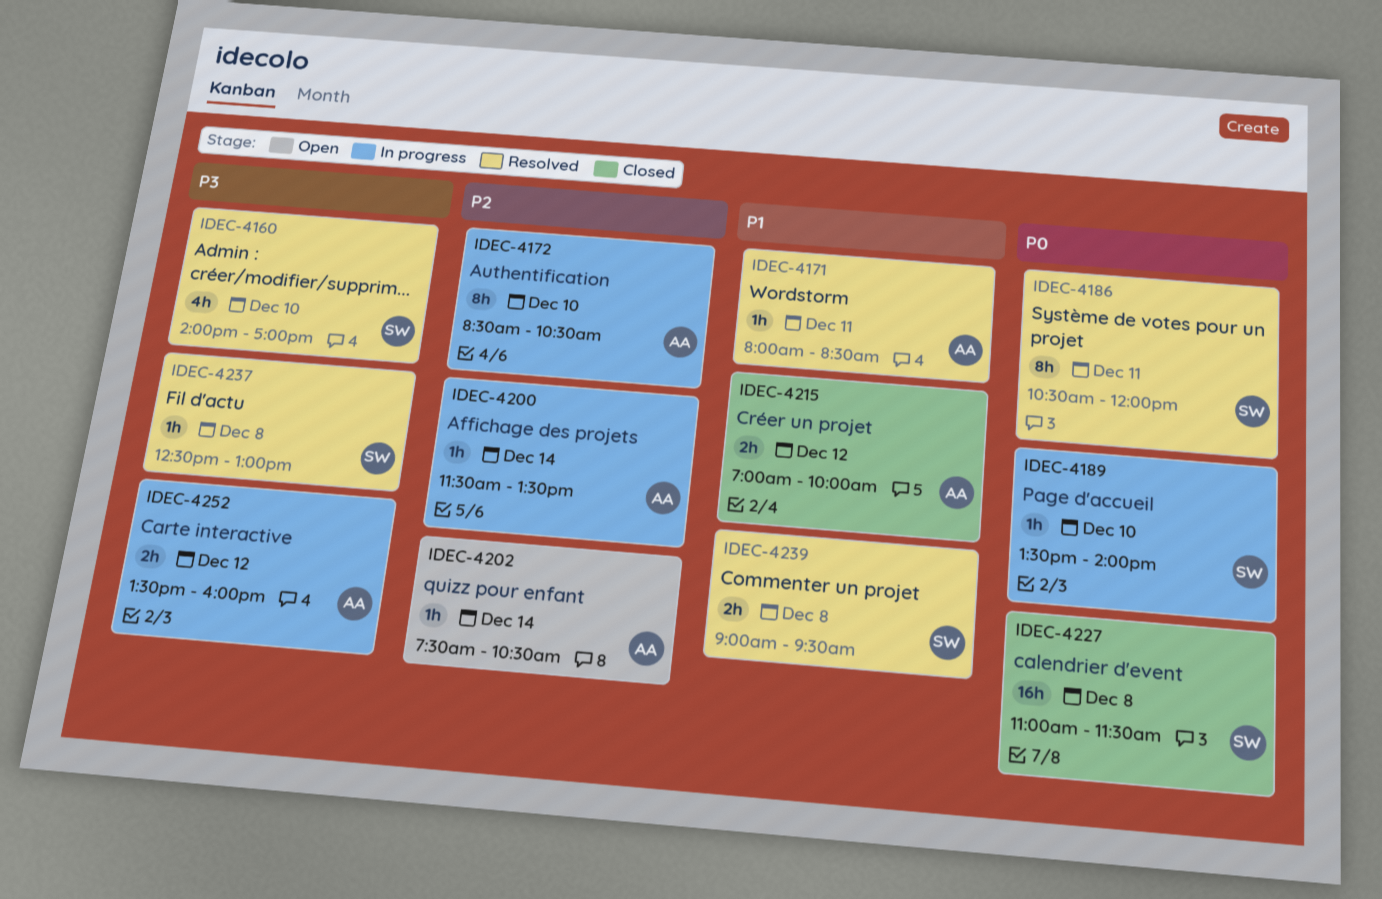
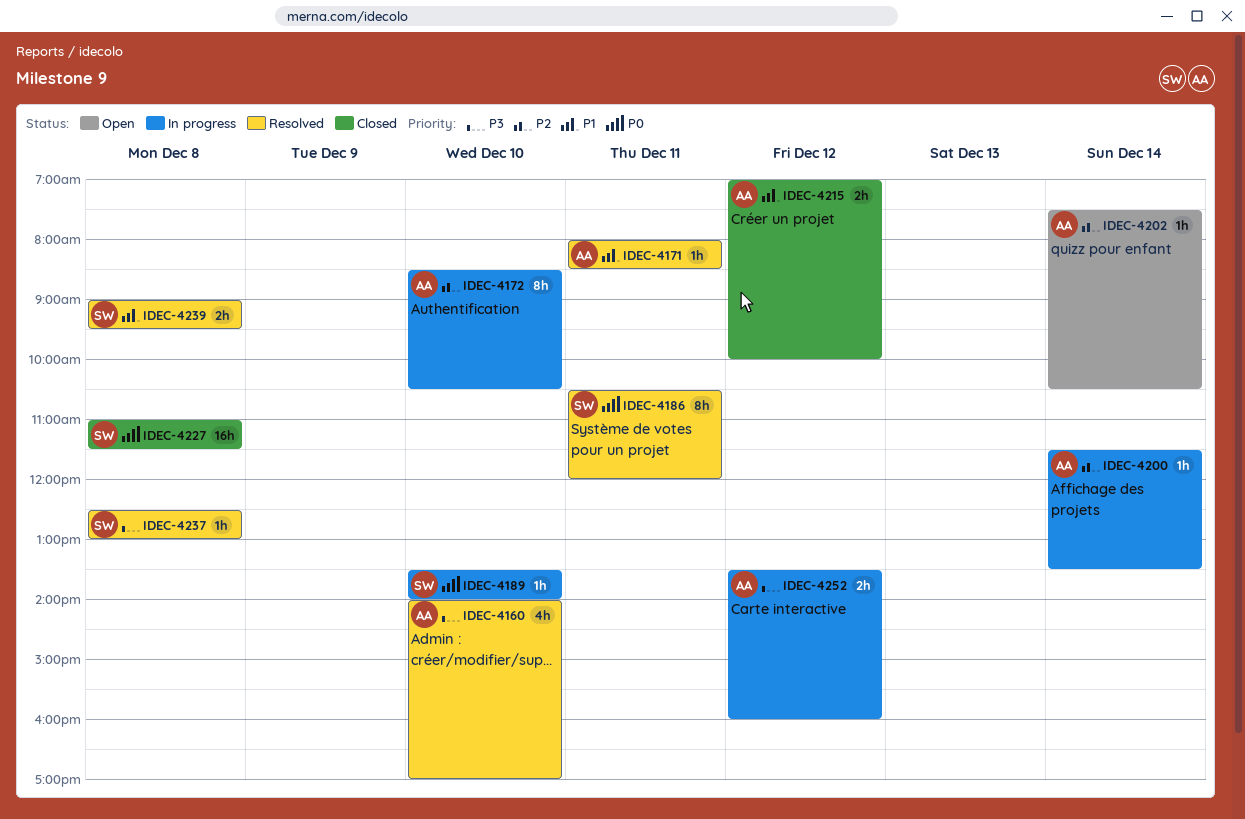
IDEC-4160, owner: SW -> AA

